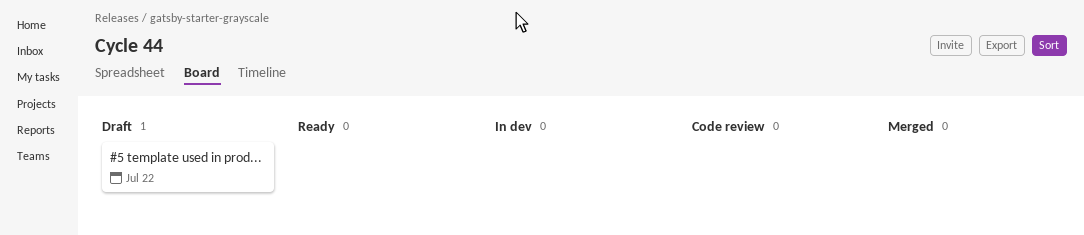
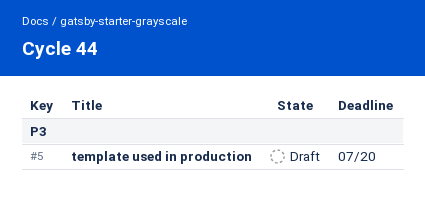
#5, due: Jul 22 -> Jul 20

